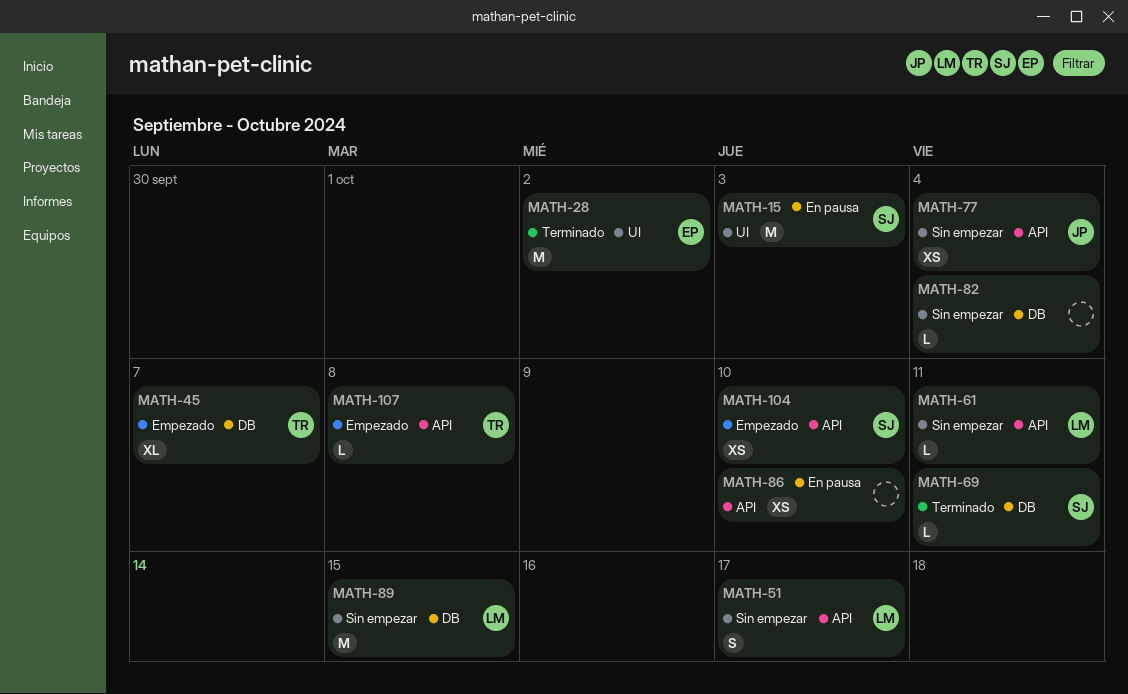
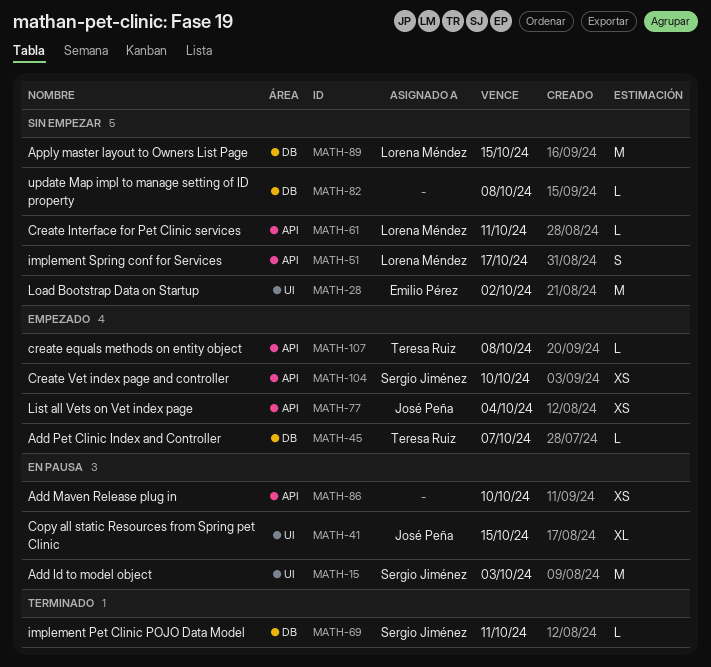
MATH-28, status: Terminado -> Sin empezar
MATH-41: none -> present
MATH-45, estimate: XL -> L
MATH-77, status: Sin empezar -> Empezado
MATH-82, due: Oct 4 -> Oct 8

